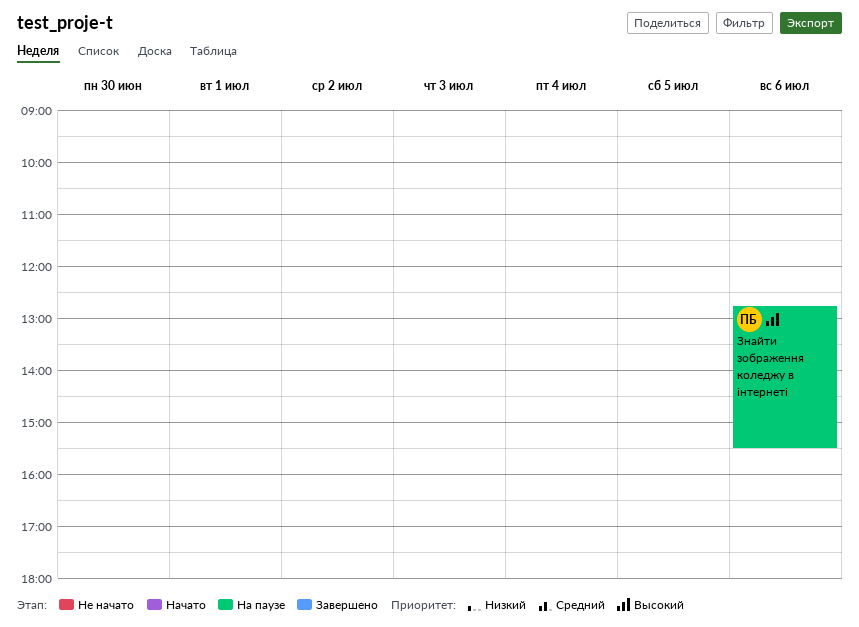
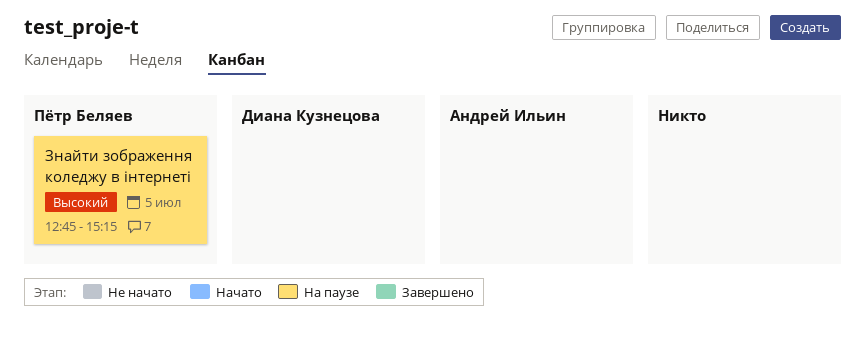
Знайти зображення коледжу в інтернеті, day: Jul 6 -> Jul 5
Знайти зображення коледжу в інтернеті, ends: 15:30 -> 15:15

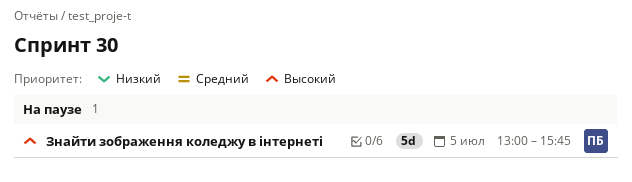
Знайти зображення коледжу в інтернеті, begins: 12:45 -> 13:00
Знайти зображення коледжу в інтернеті, ends: 15:15 -> 15:45

